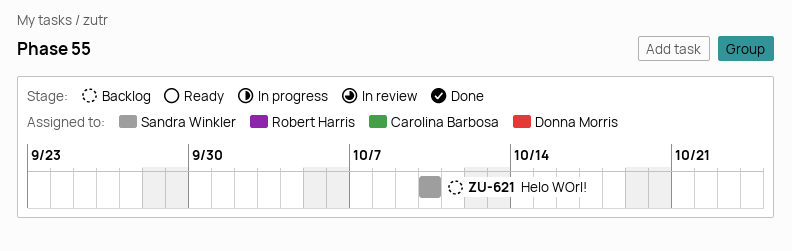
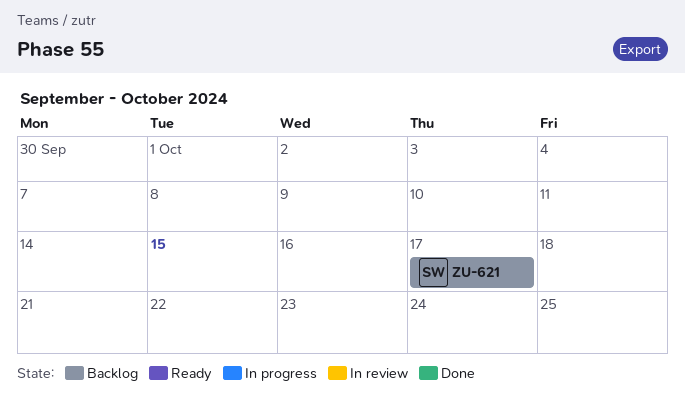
ZU-621, start: Oct 10 -> Oct 17
ZU-621, due: Oct 10 -> Oct 17

